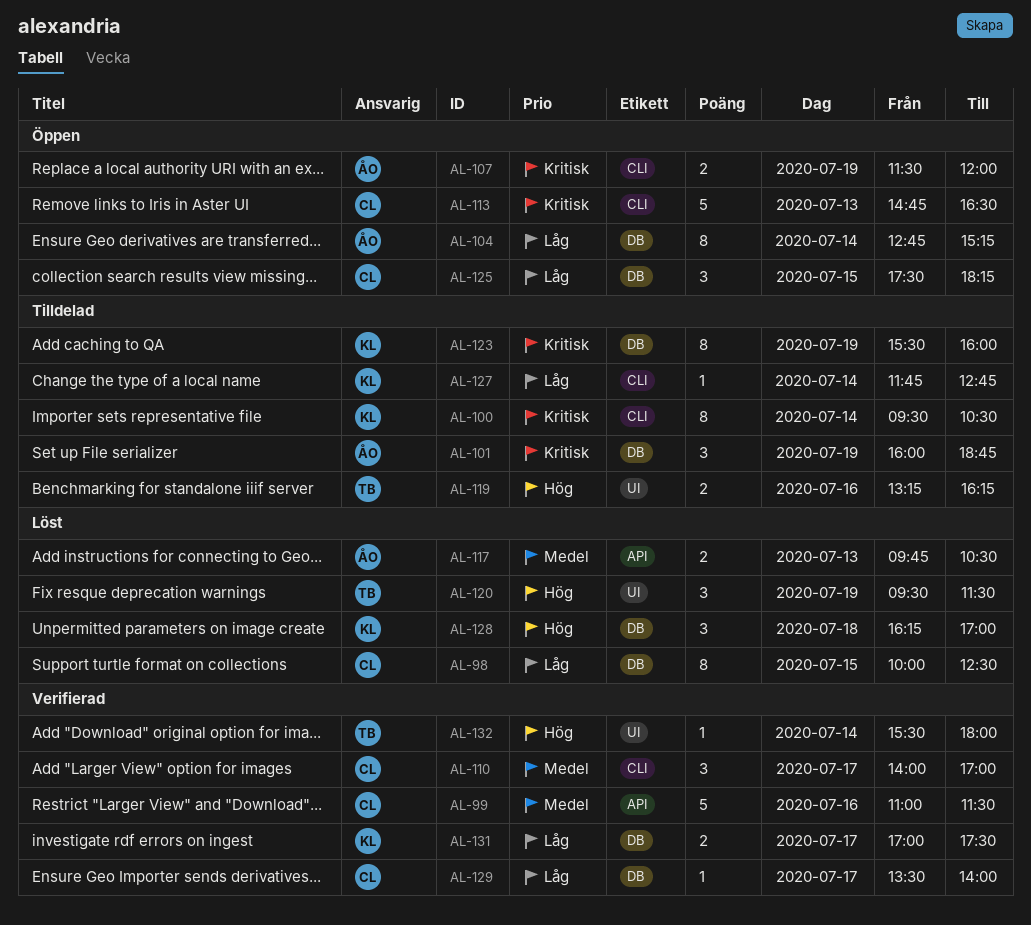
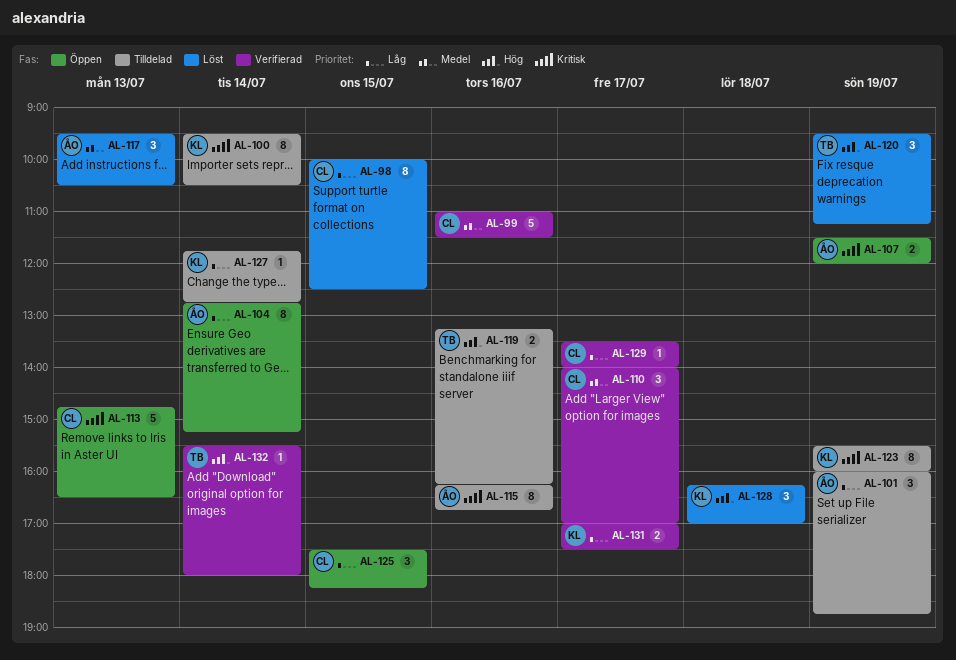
AL-101, priority: Kritisk -> Låg
AL-115: none -> present
AL-117, estimate: 2 -> 3
AL-117, begins: 09:45 -> 09:30
AL-120, ends: 11:30 -> 11:15

